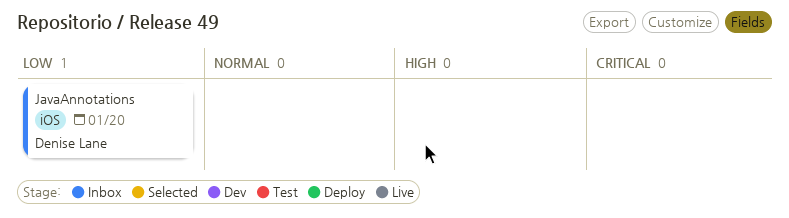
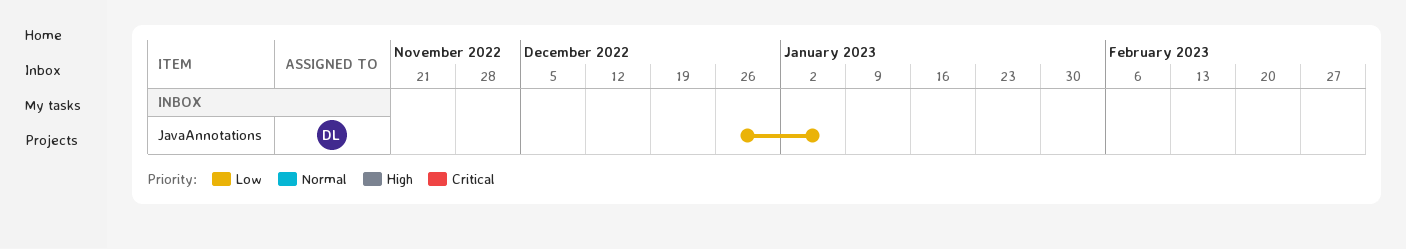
JavaAnnotations, due: Jan 20 -> Jan 6

